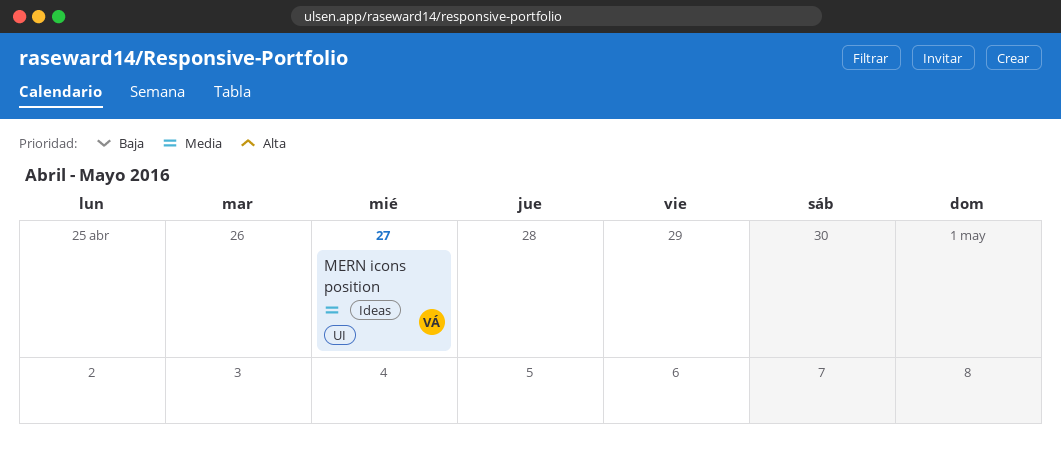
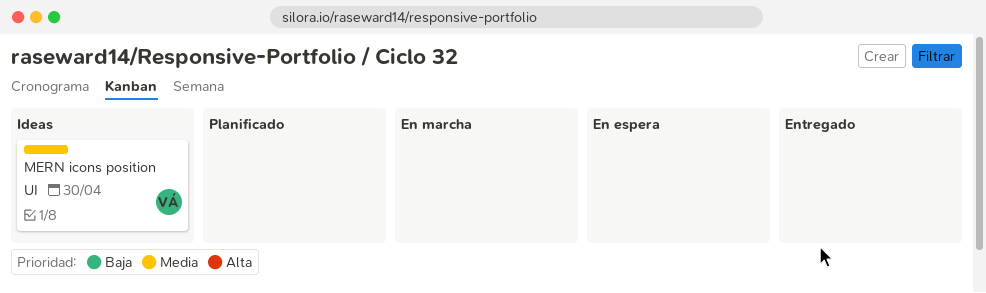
MERN icons position, due: Apr 27 -> Apr 30

